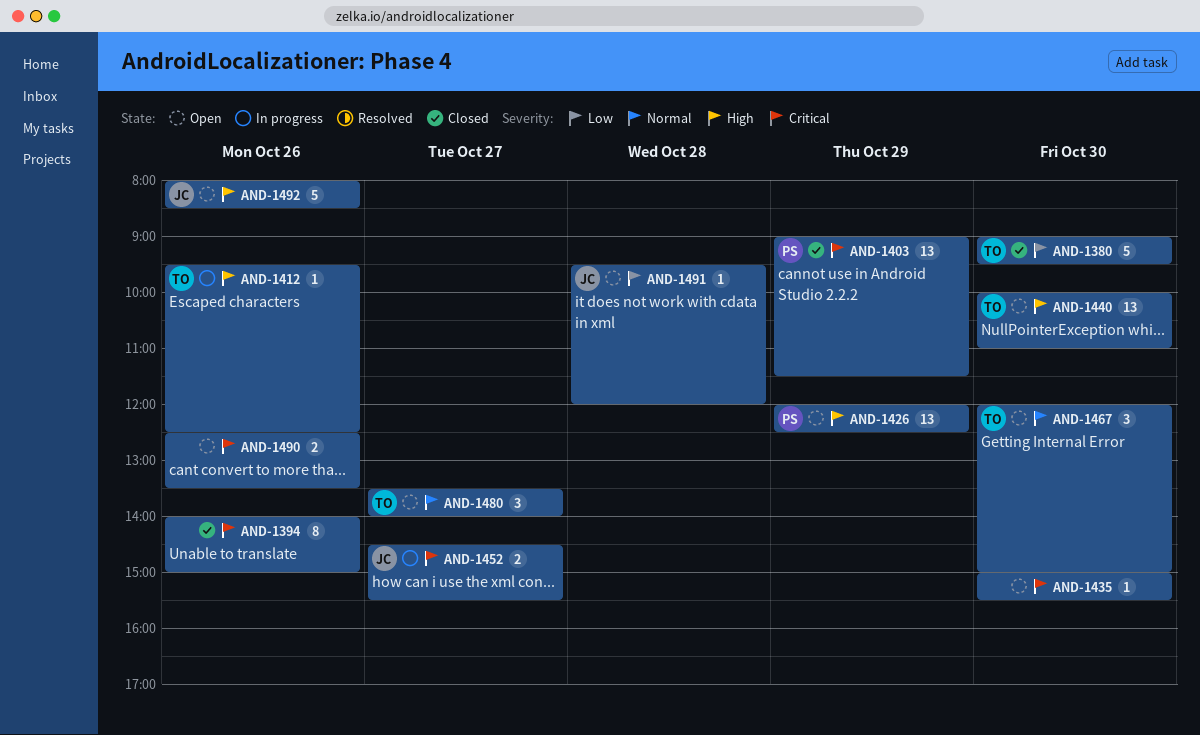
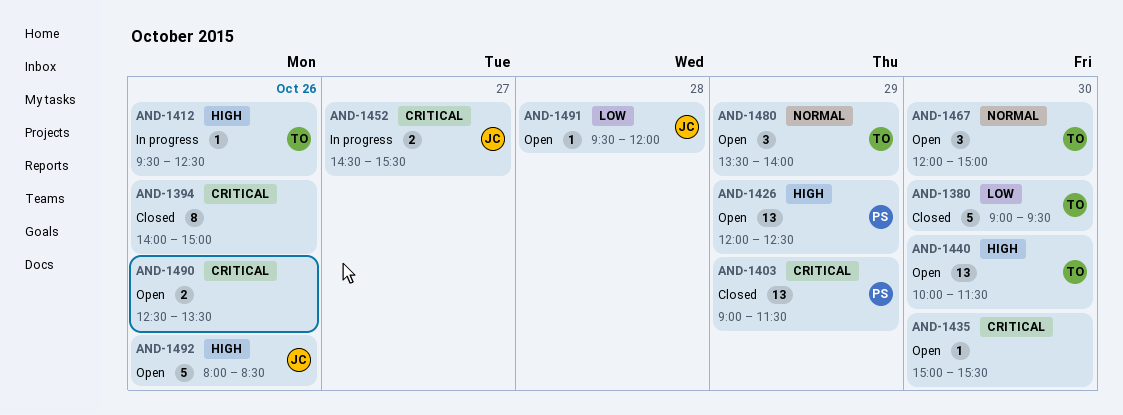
AND-1440, ends: 11:00 -> 11:30
AND-1480, day: Oct 27 -> Oct 29

